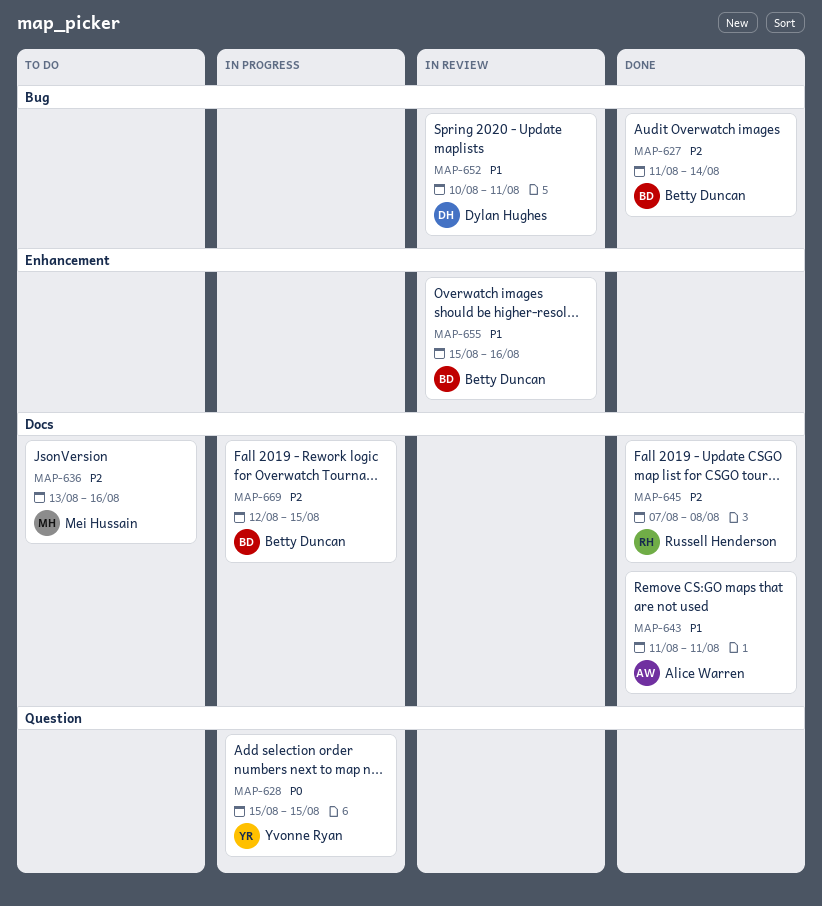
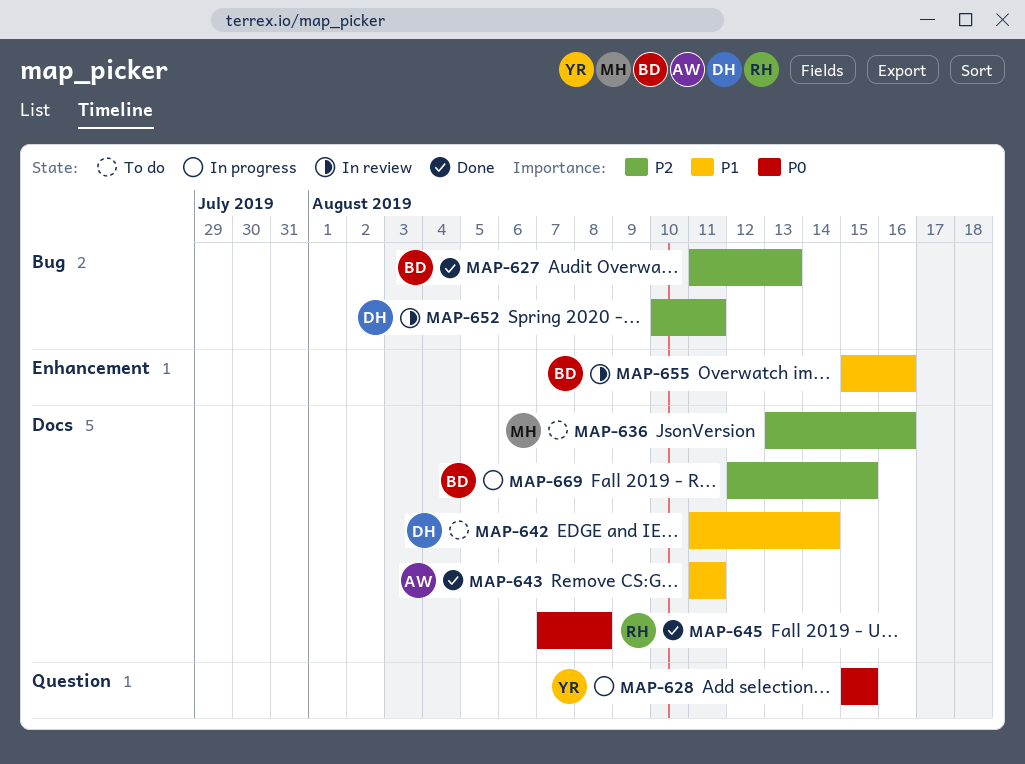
MAP-627, due: Aug 14 -> Aug 13
MAP-642: none -> present
MAP-645, priority: P2 -> P0
MAP-652, priority: P1 -> P2

